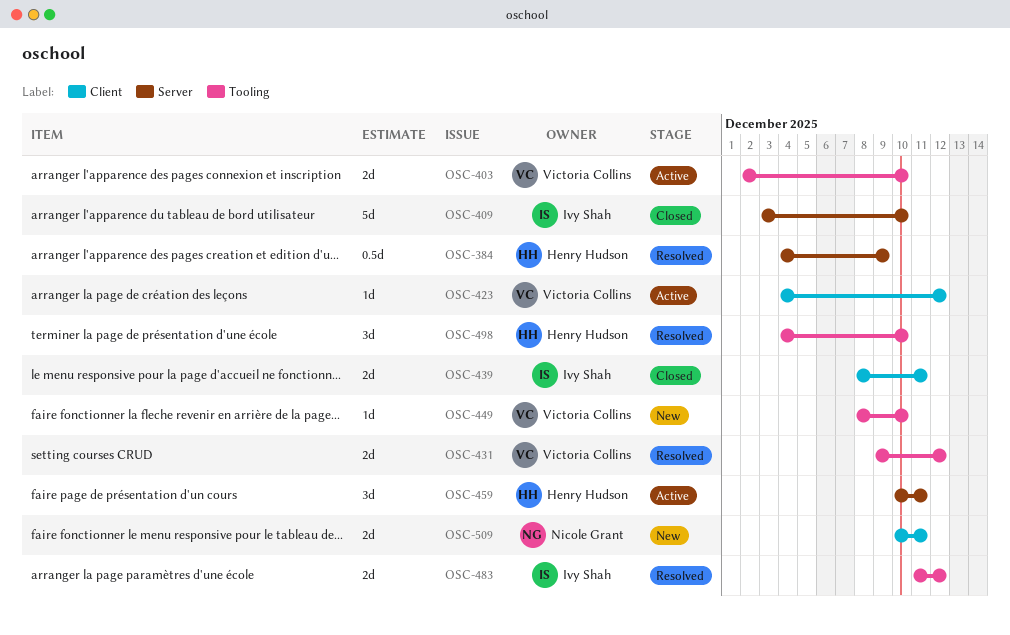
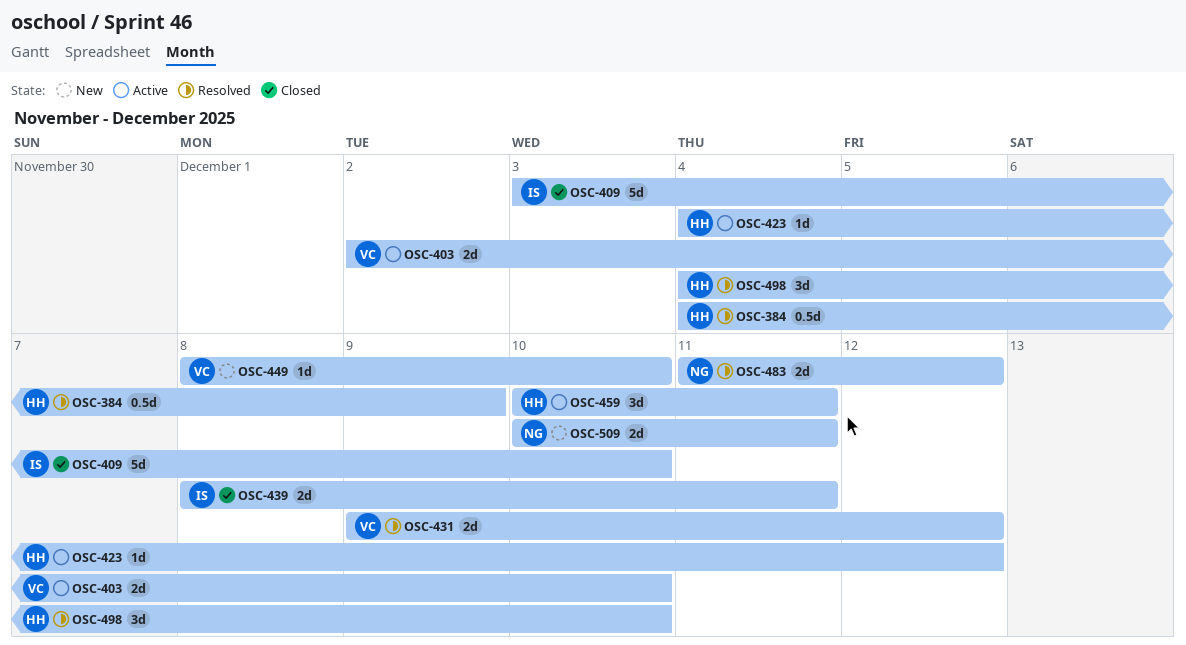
OSC-423, owner: Victoria Collins -> Henry Hudson
OSC-483, owner: Ivy Shah -> Nicole Grant

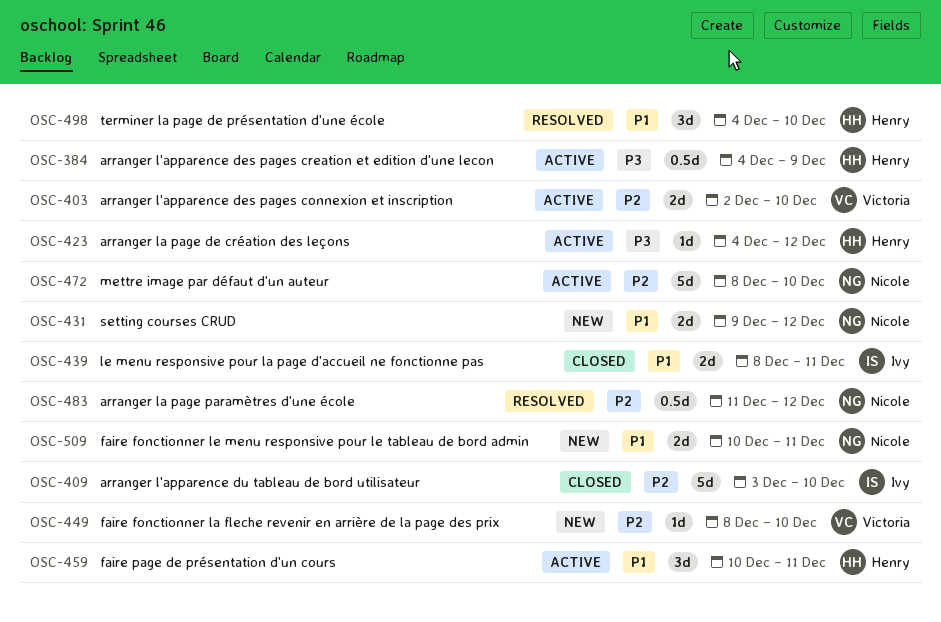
OSC-384, status: Resolved -> Active
OSC-431, status: Resolved -> New
OSC-431, owner: Victoria -> Nicole
OSC-472: none -> present
OSC-483, estimate: 2d -> 0.5d

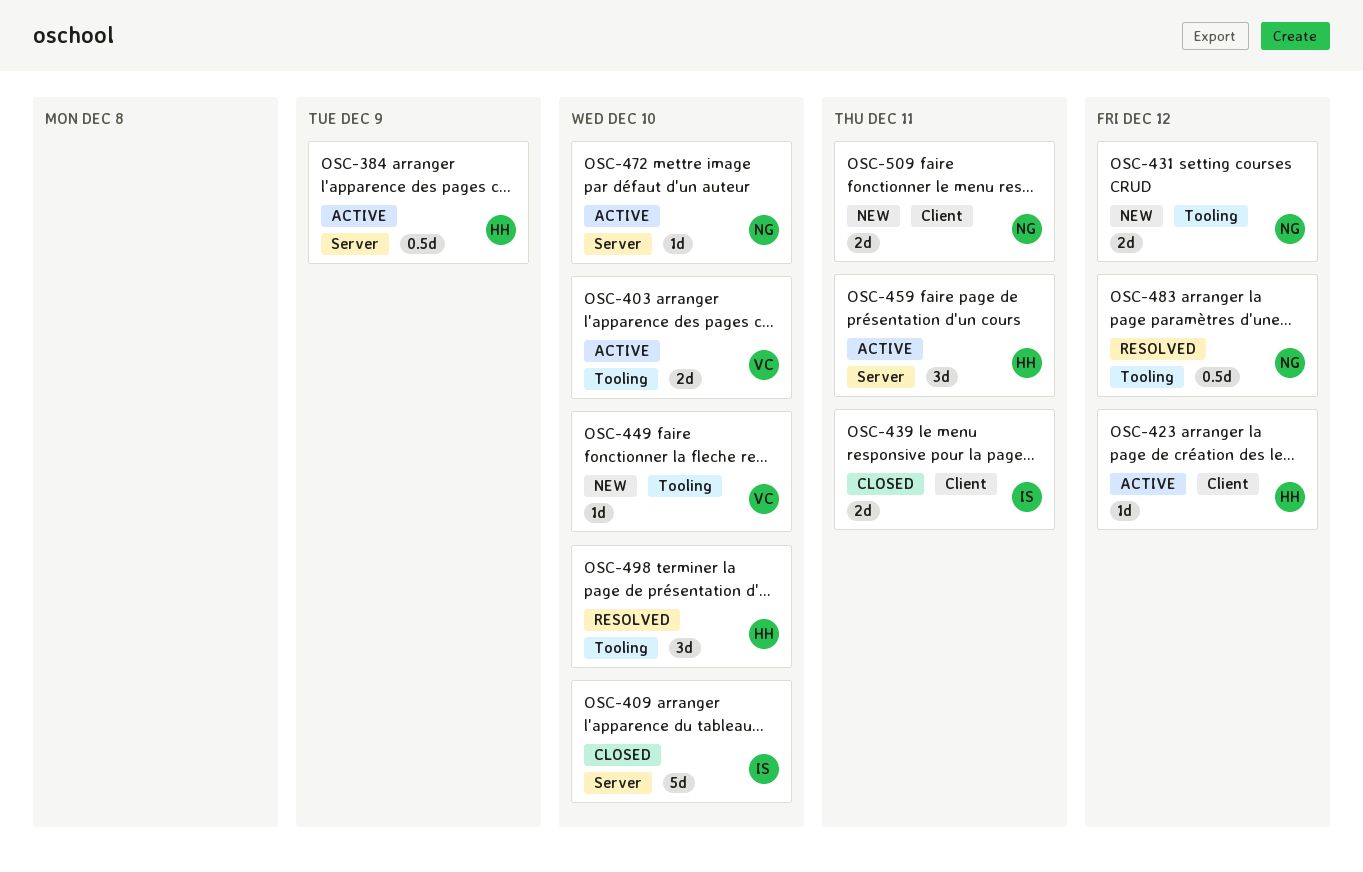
OSC-472, estimate: 5d -> 1d

